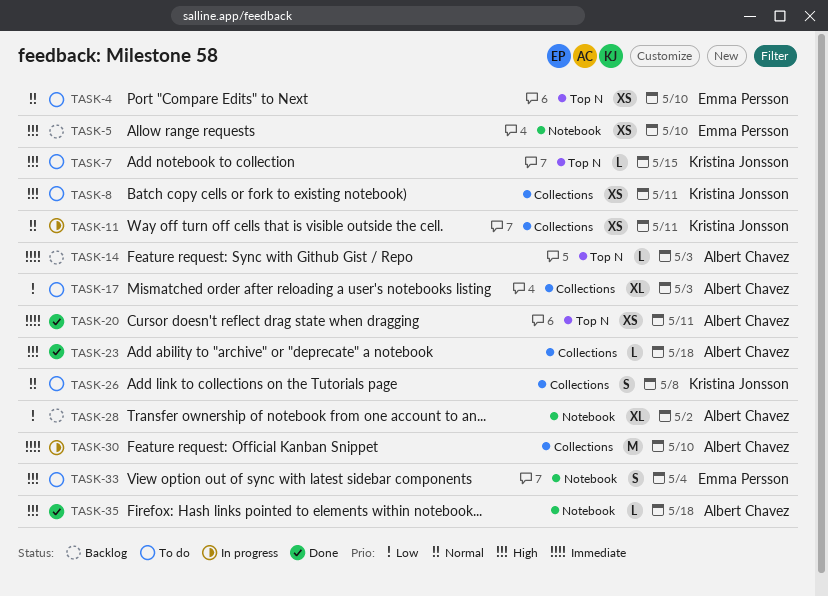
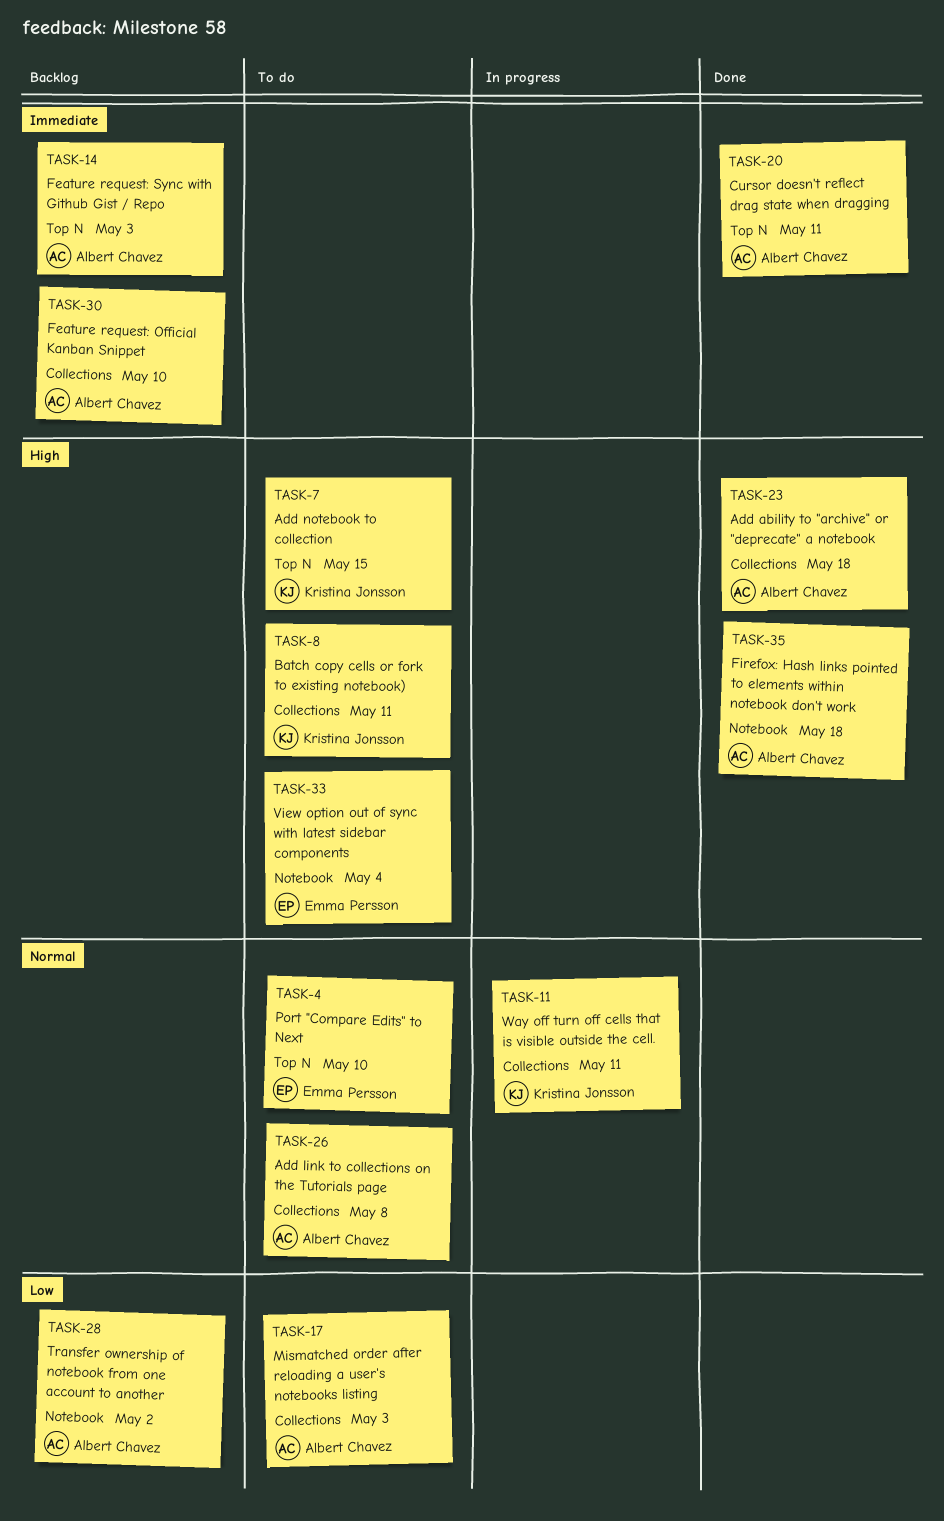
TASK-5: present -> none
TASK-26, owner: Kristina Jonsson -> Albert Chavez
TASK-30, status: In progress -> Backlog

